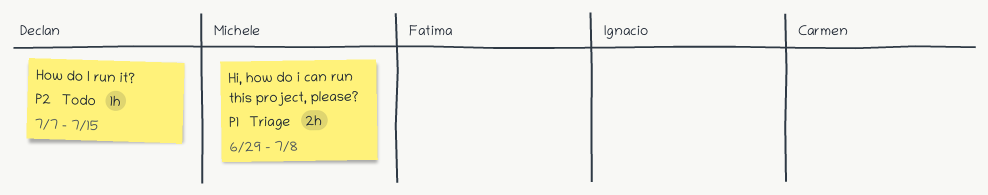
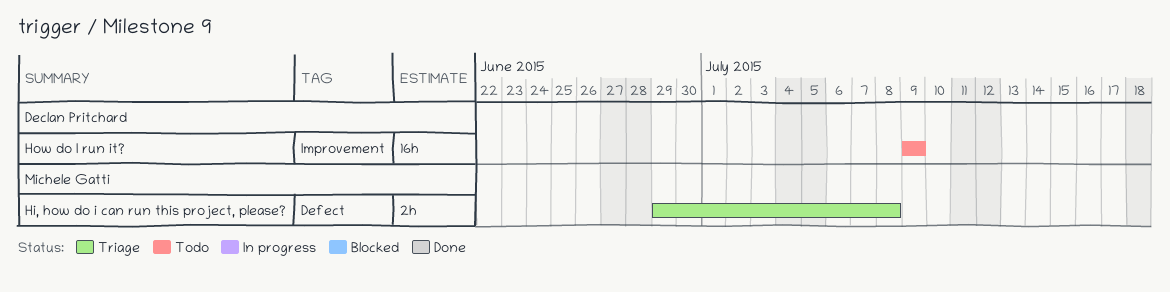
How do I run it?, estimate: 1h -> 16h
How do I run it?, start: Jul 7 -> Jul 9
How do I run it?, due: Jul 15 -> Jul 9

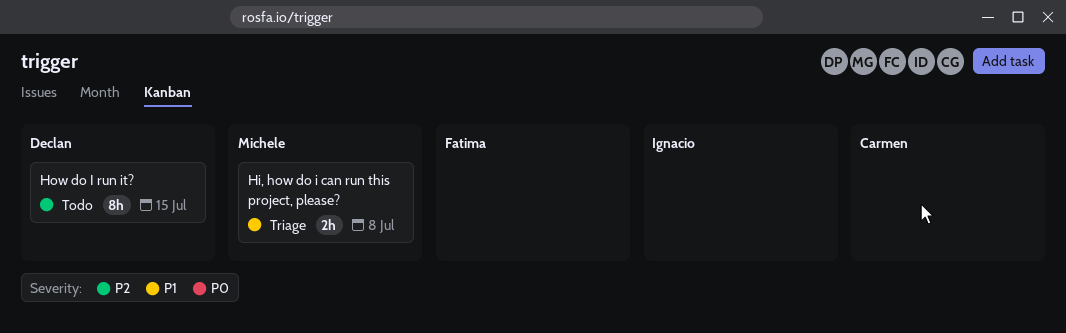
How do I run it?, estimate: 16h -> 8h
How do I run it?, due: Jul 9 -> Jul 15

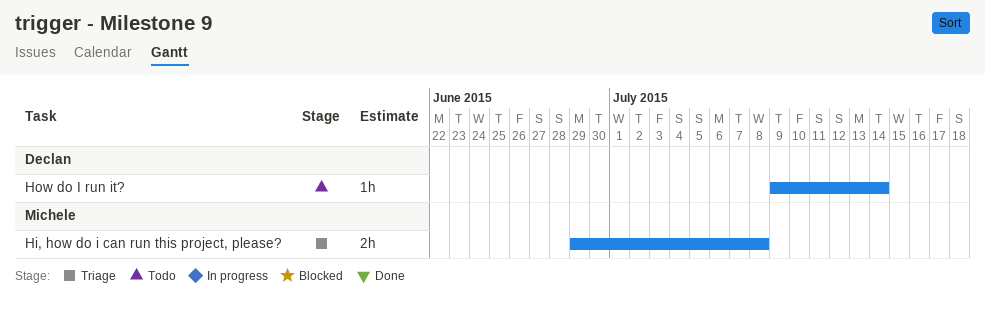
How do I run it?, estimate: 8h -> 1h
How do I run it?, due: Jul 15 -> Jul 14

